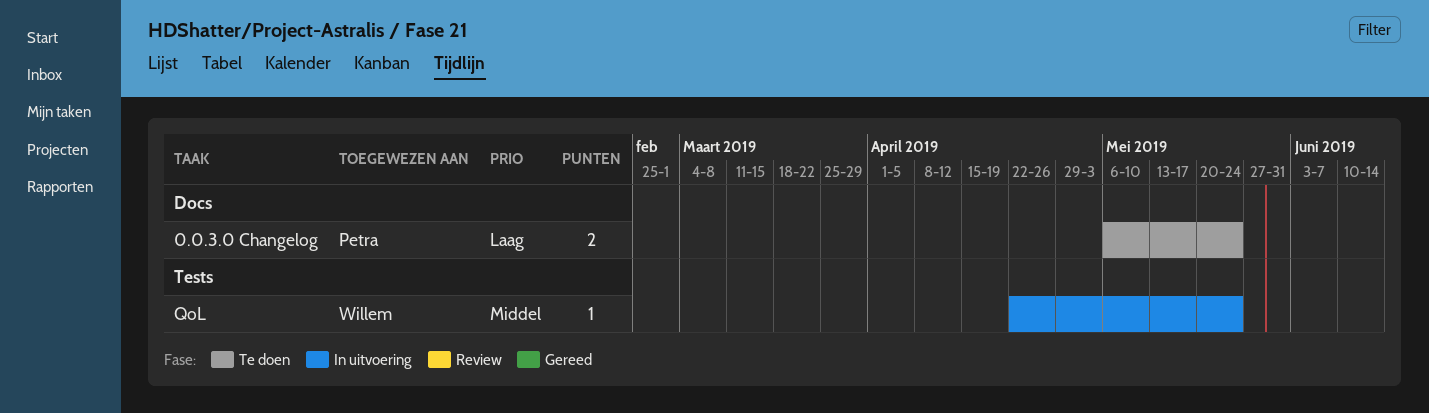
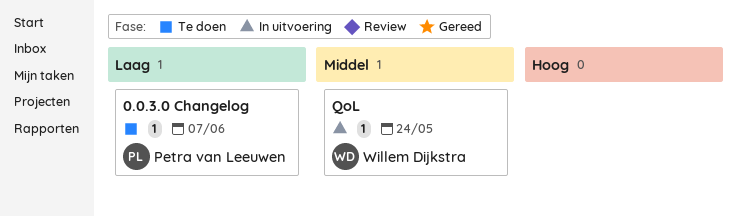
0.0.3.0 Changelog, estimate: 2 -> 1
0.0.3.0 Changelog, due: May 24 -> Jun 7

